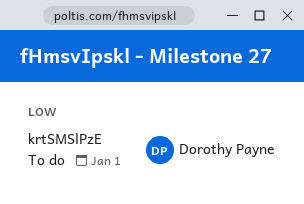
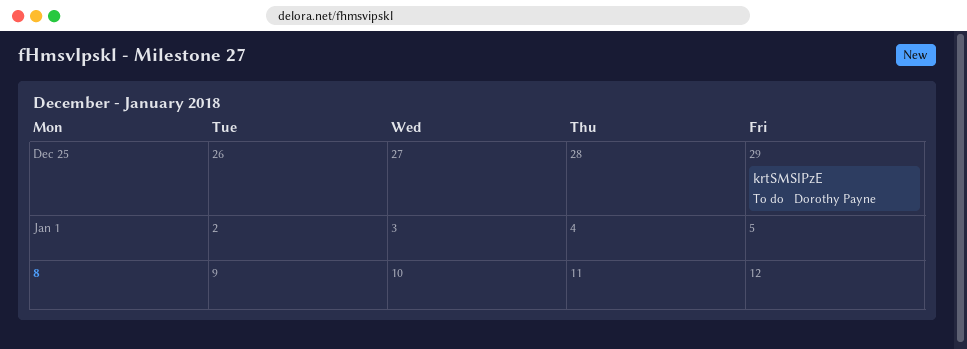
krtSMSlPzE, due: Jan 1 -> Dec 29

